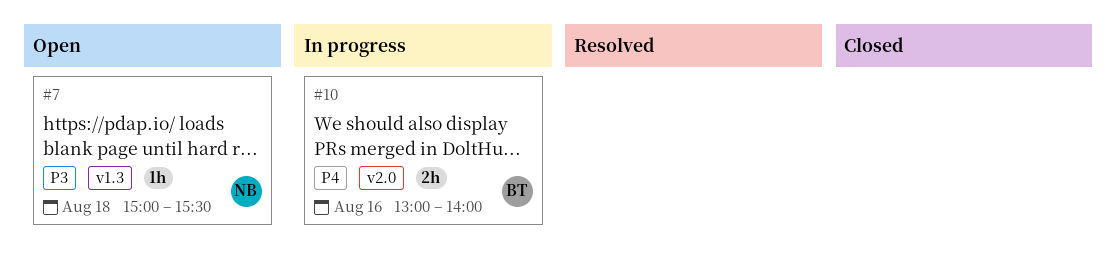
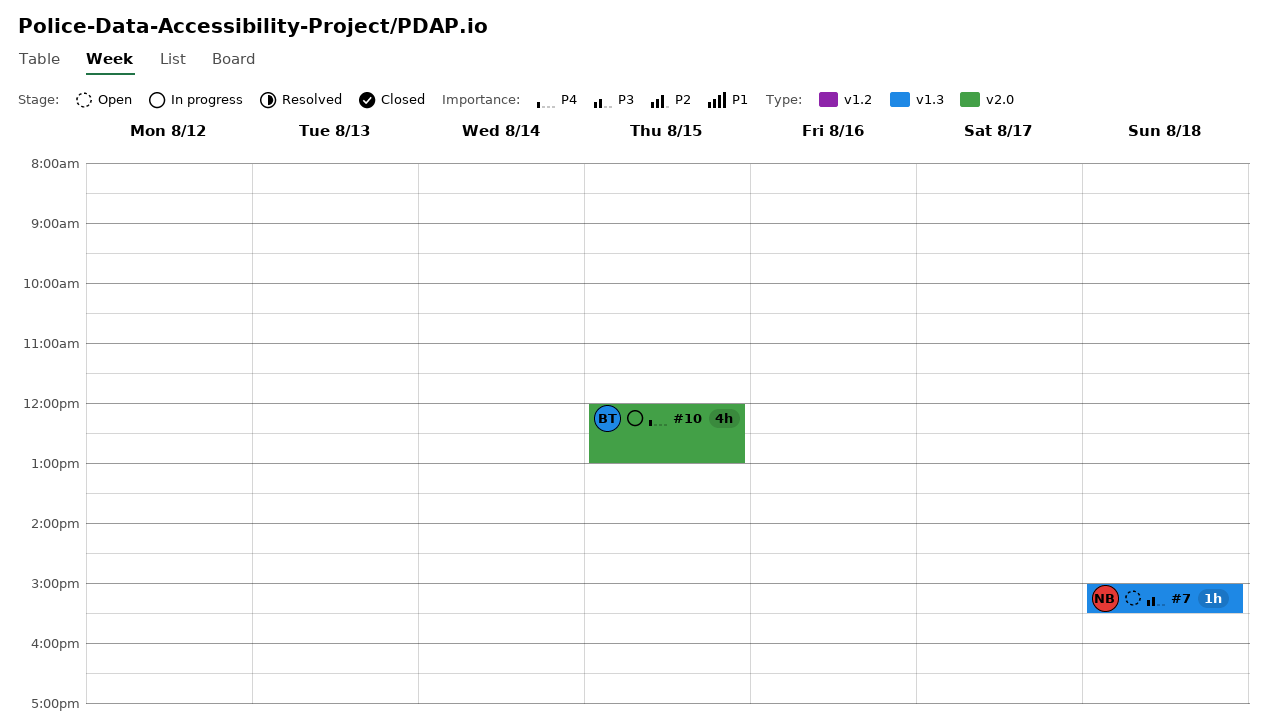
#10, estimate: 2h -> 4h
#10, day: Aug 16 -> Aug 15
#10, begins: 13:00 -> 12:00
#10, ends: 14:00 -> 13:00

